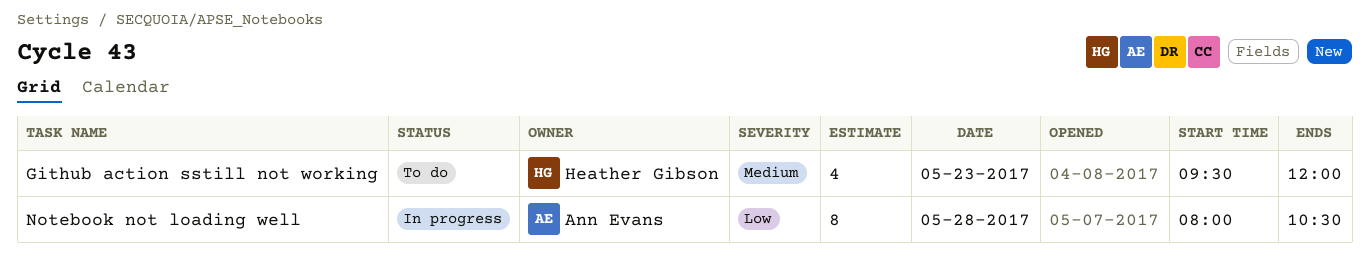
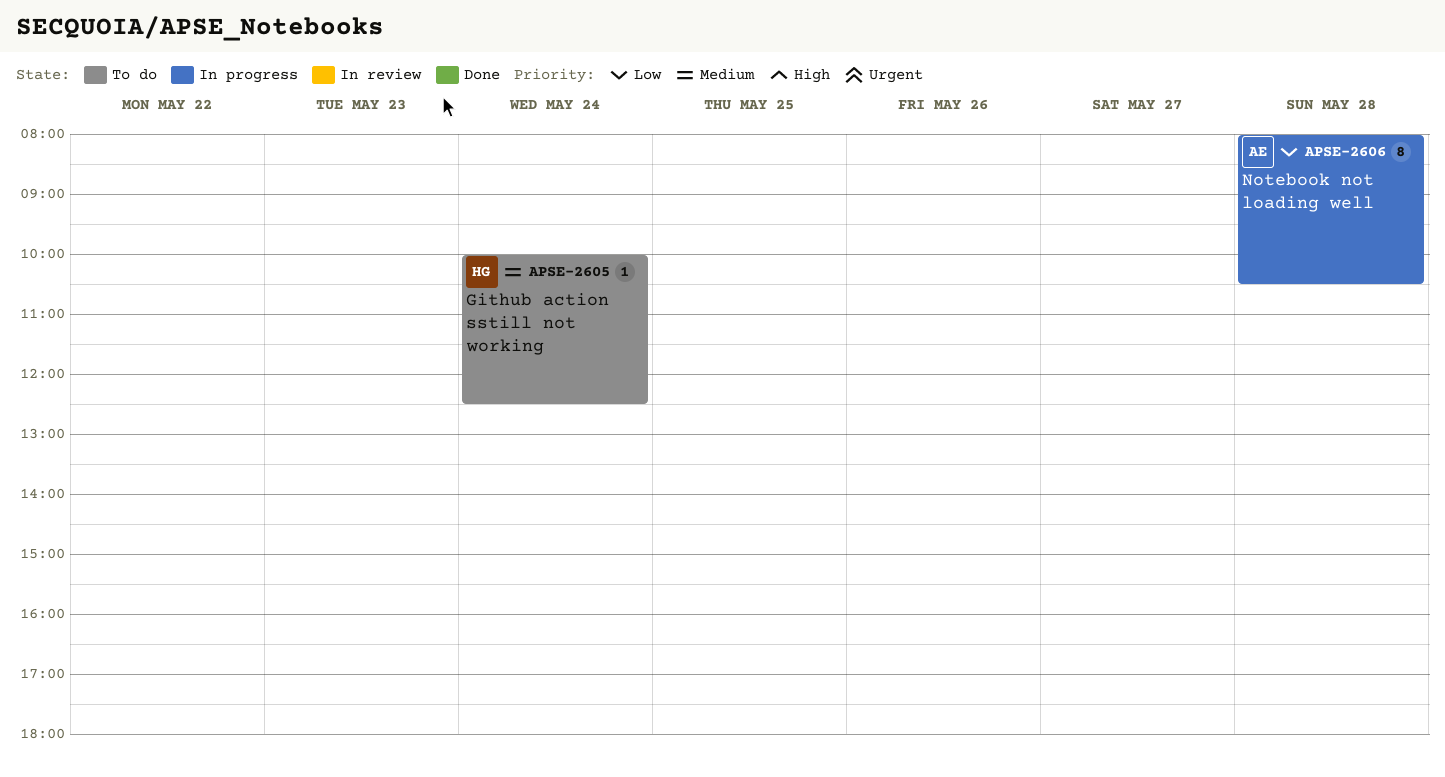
Github action sstill not working, estimate: 4 -> 1
Github action sstill not working, day: May 23 -> May 24
Github action sstill not working, begins: 09:30 -> 10:00
Github action sstill not working, ends: 12:00 -> 12:30

